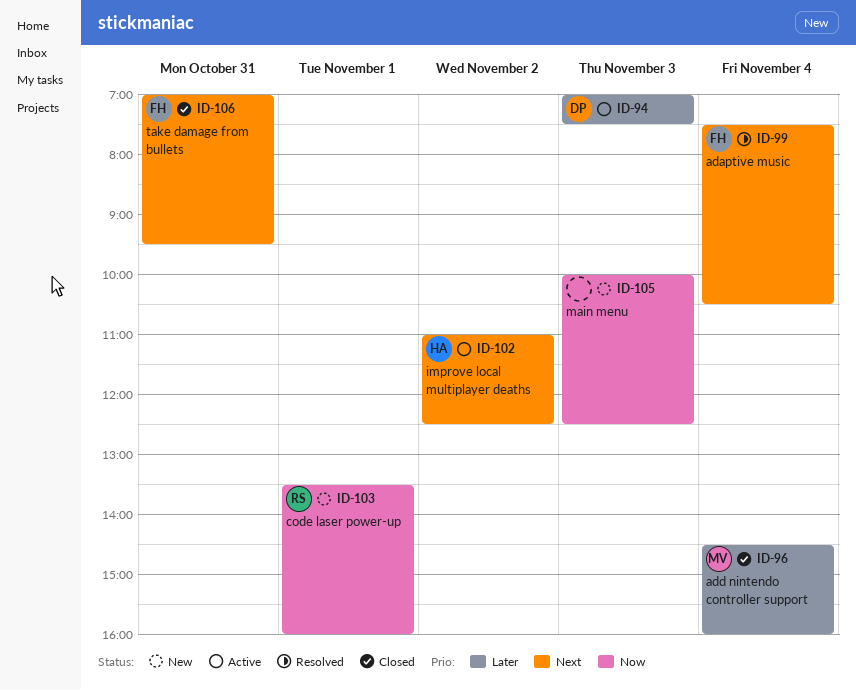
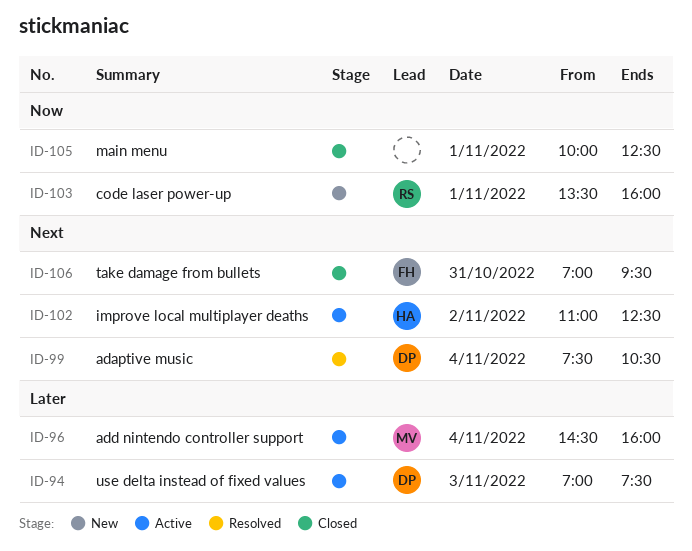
ID-96, status: Closed -> Active
ID-99, owner: FH -> DP
ID-105, status: New -> Closed
ID-105, day: Nov 3 -> Nov 1

